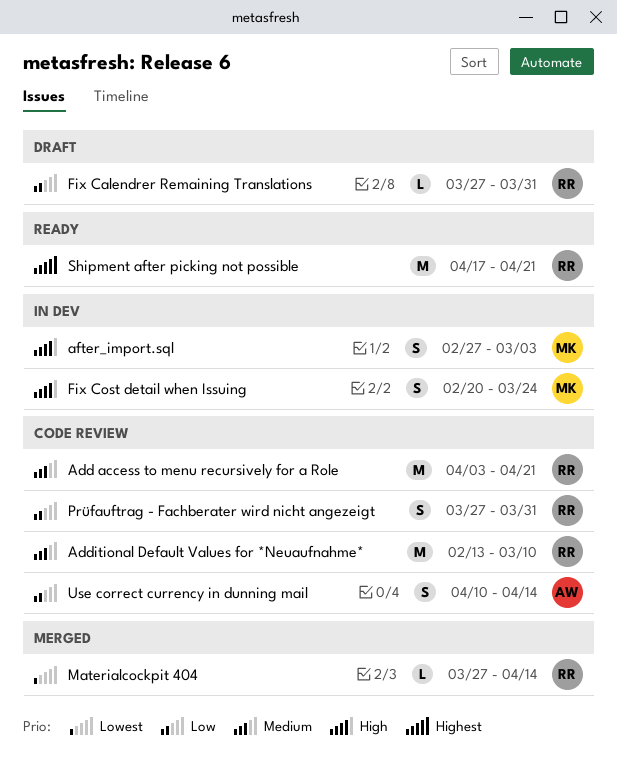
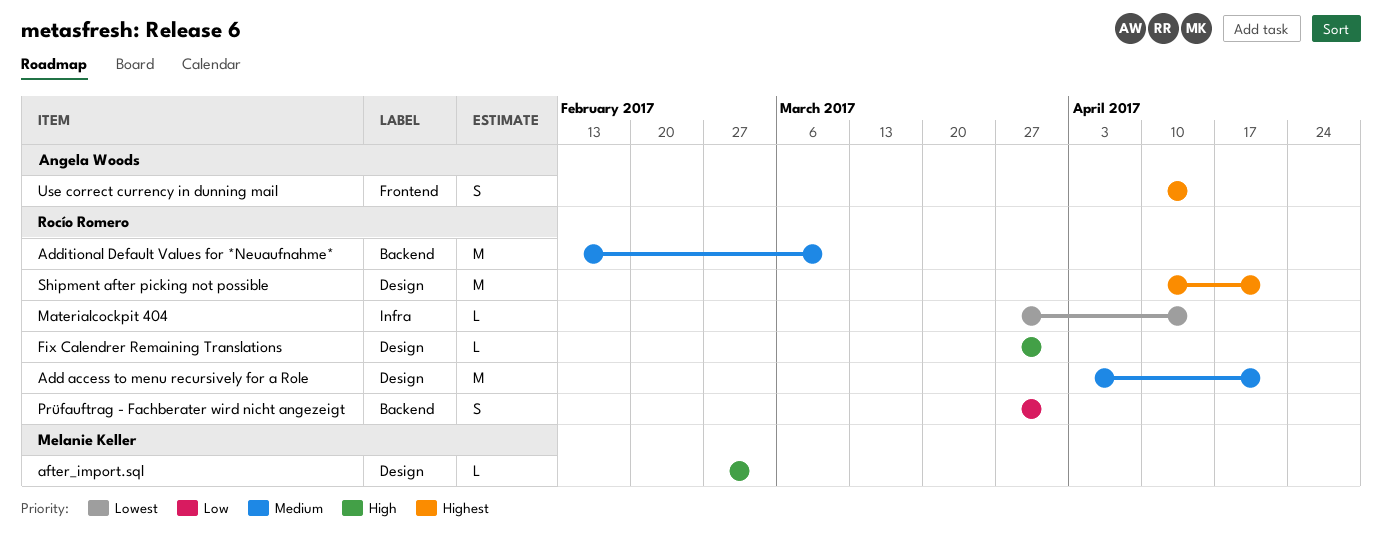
after_import.sql, estimate: S -> L
Fix Calendrer Remaining Translations, priority: Low -> High
Fix Cost detail when Issuing: present -> none
Shipment after picking not possible, start: Apr 17 -> Apr 10
Use correct currency in dunning mail, priority: Low -> Highest

